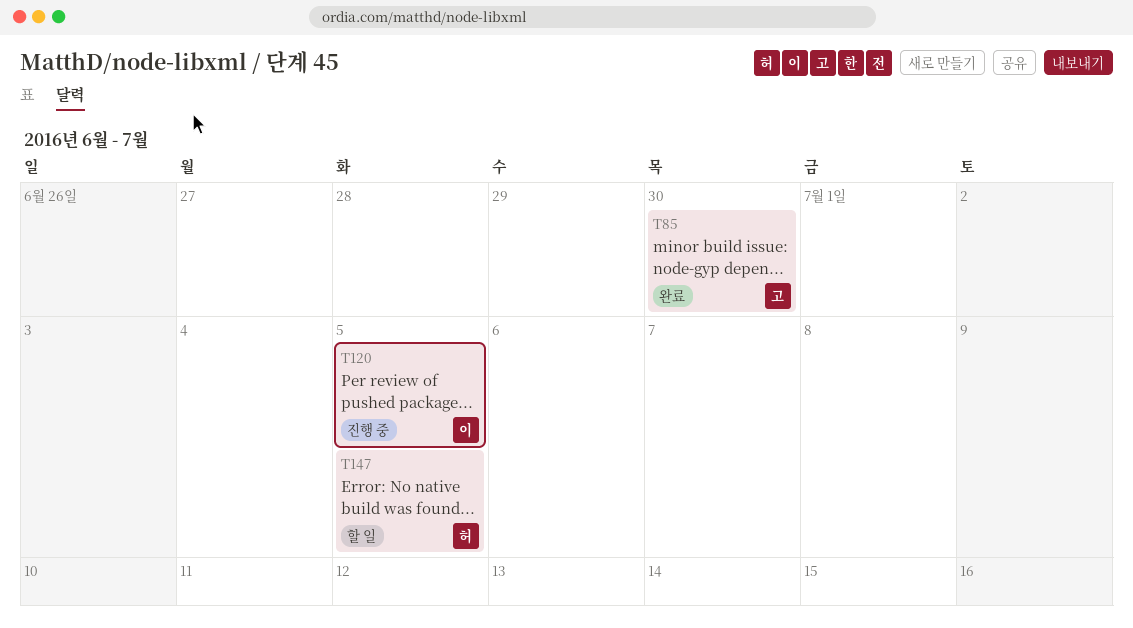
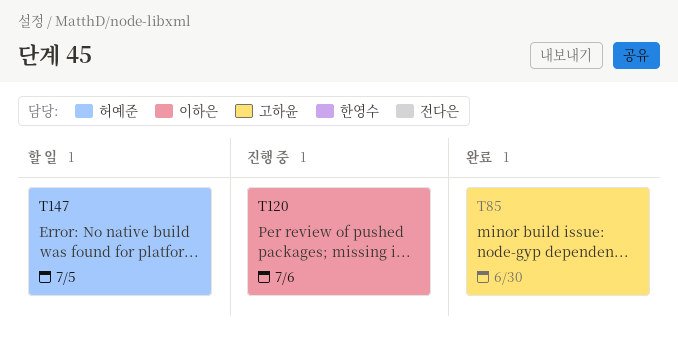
T120, due: Jul 5 -> Jul 6

